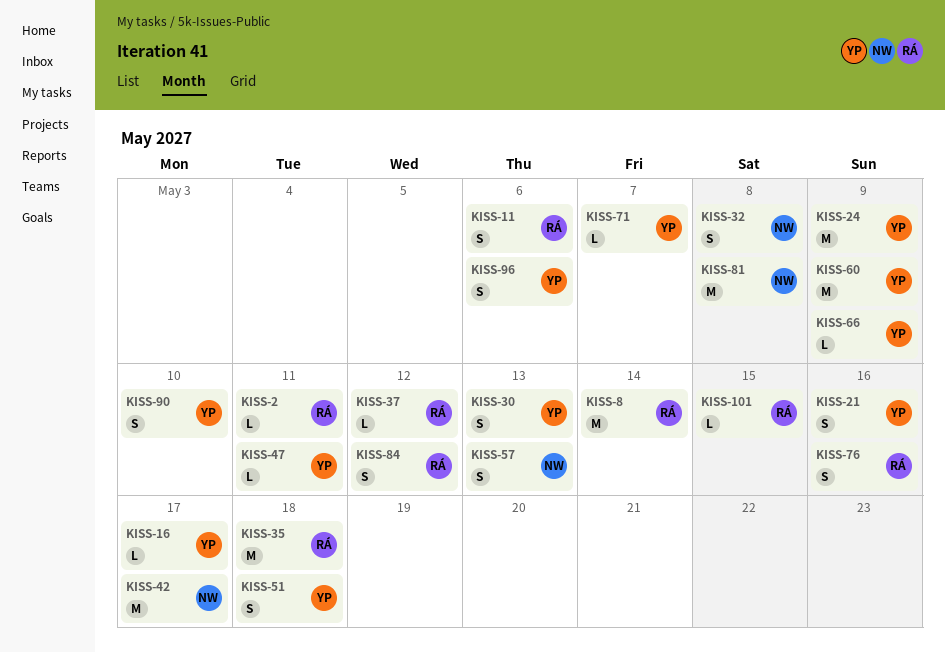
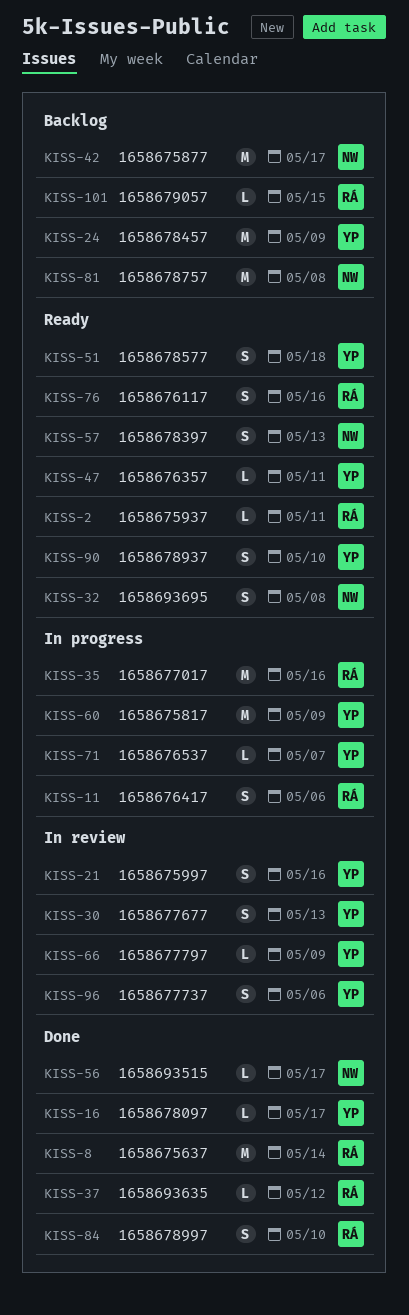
KISS-35, due: May 18 -> May 16
KISS-56: none -> present
KISS-84, due: May 12 -> May 10

